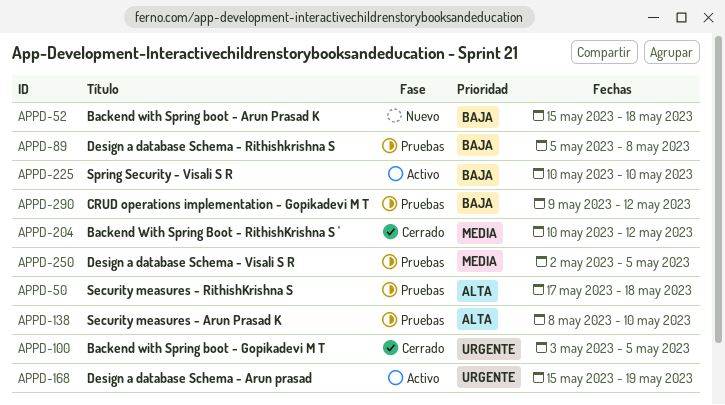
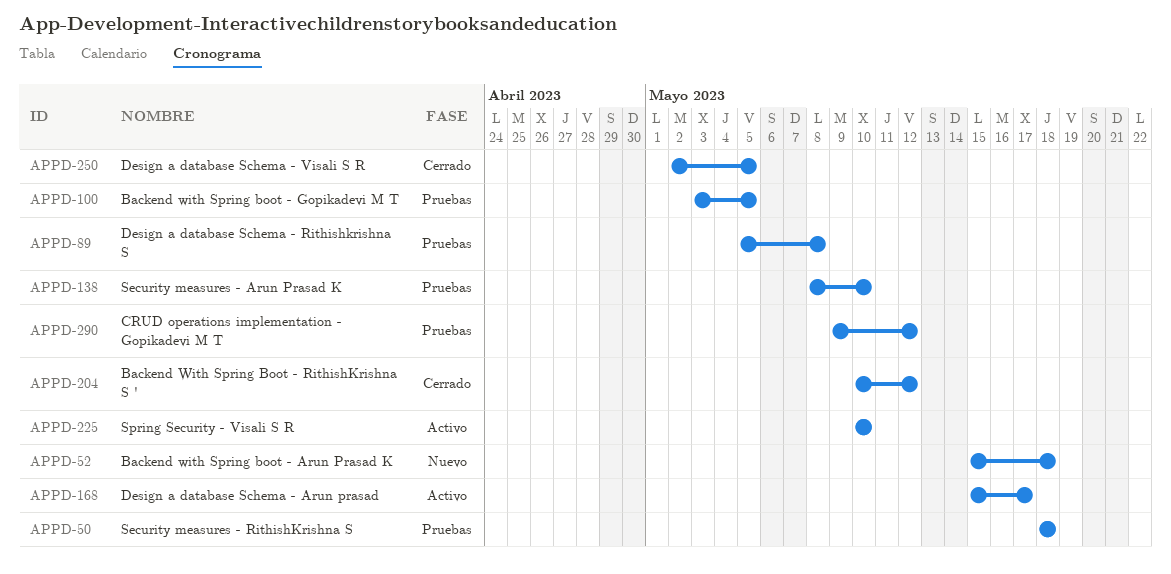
APPD-50, start: May 17 -> May 18
APPD-100, status: Cerrado -> Pruebas
APPD-168, due: May 19 -> May 17
APPD-250, status: Pruebas -> Cerrado

